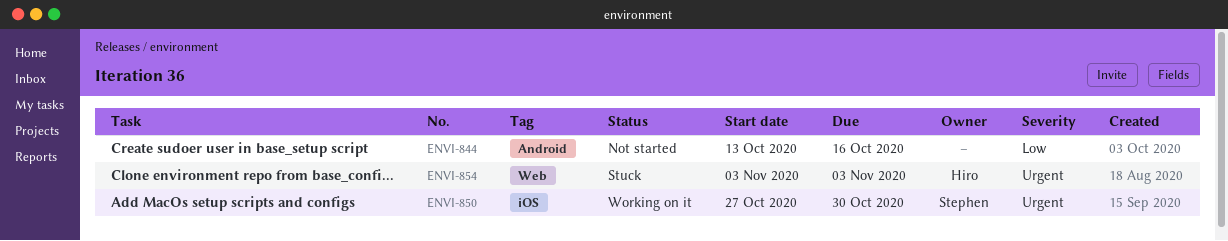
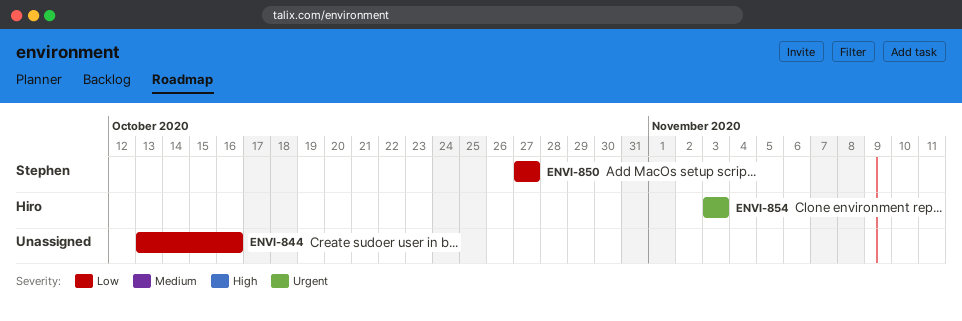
ENVI-850, priority: Urgent -> Low
ENVI-850, due: Oct 30 -> Oct 27

